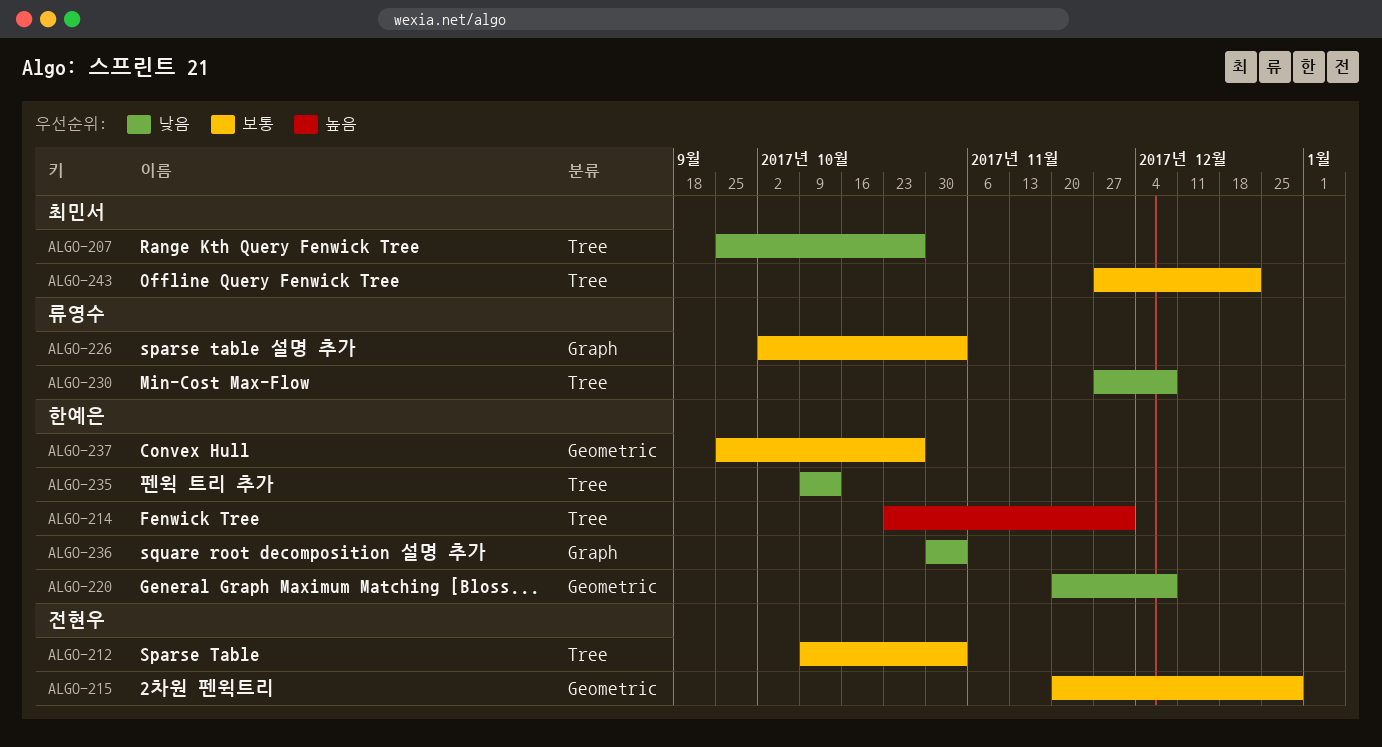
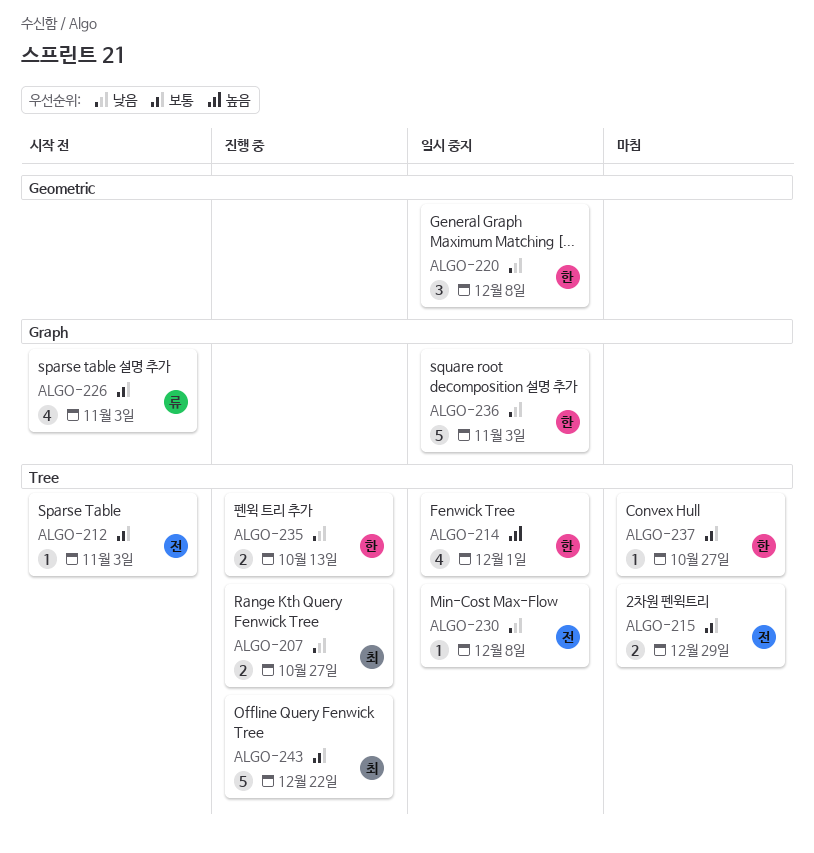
ALGO-215, label: Geometric -> Tree
ALGO-230, owner: 류영수 -> 전현우
ALGO-237, label: Geometric -> Tree

